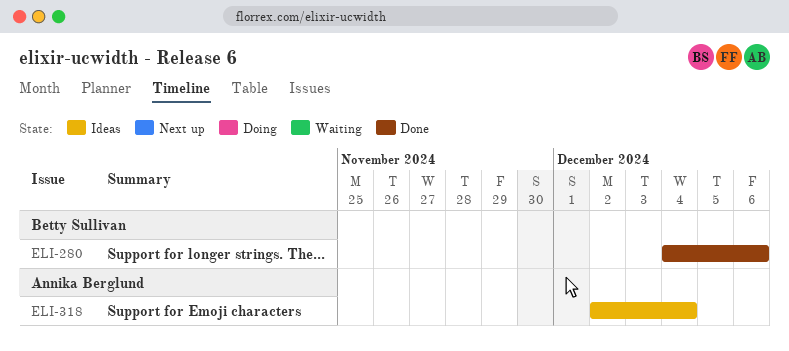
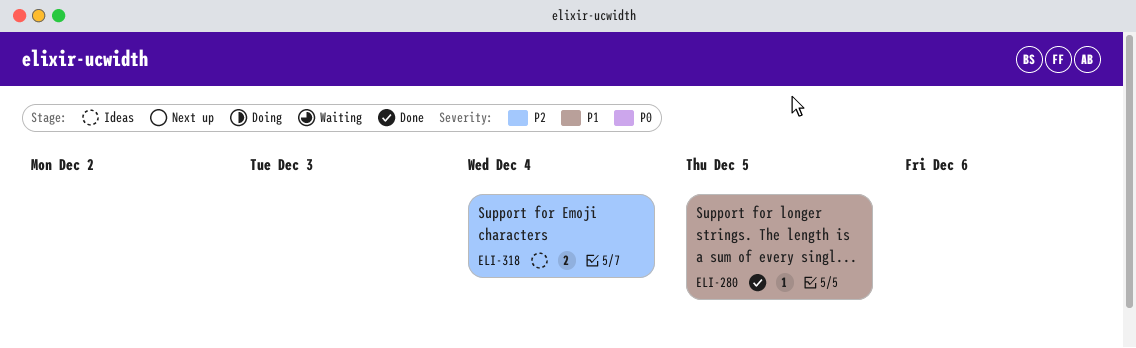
ELI-280, due: Dec 6 -> Dec 5

